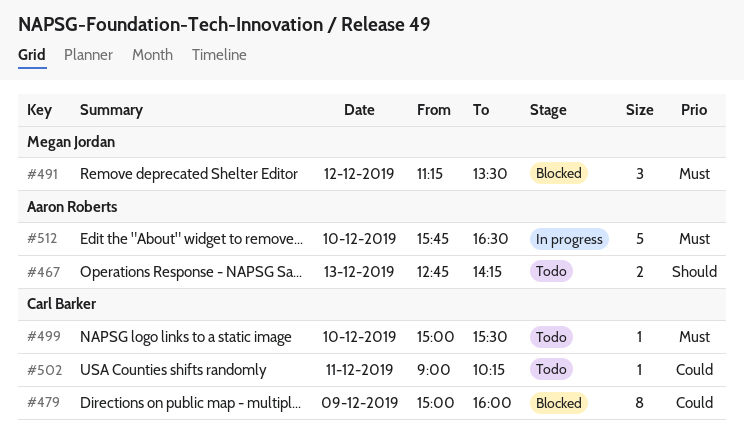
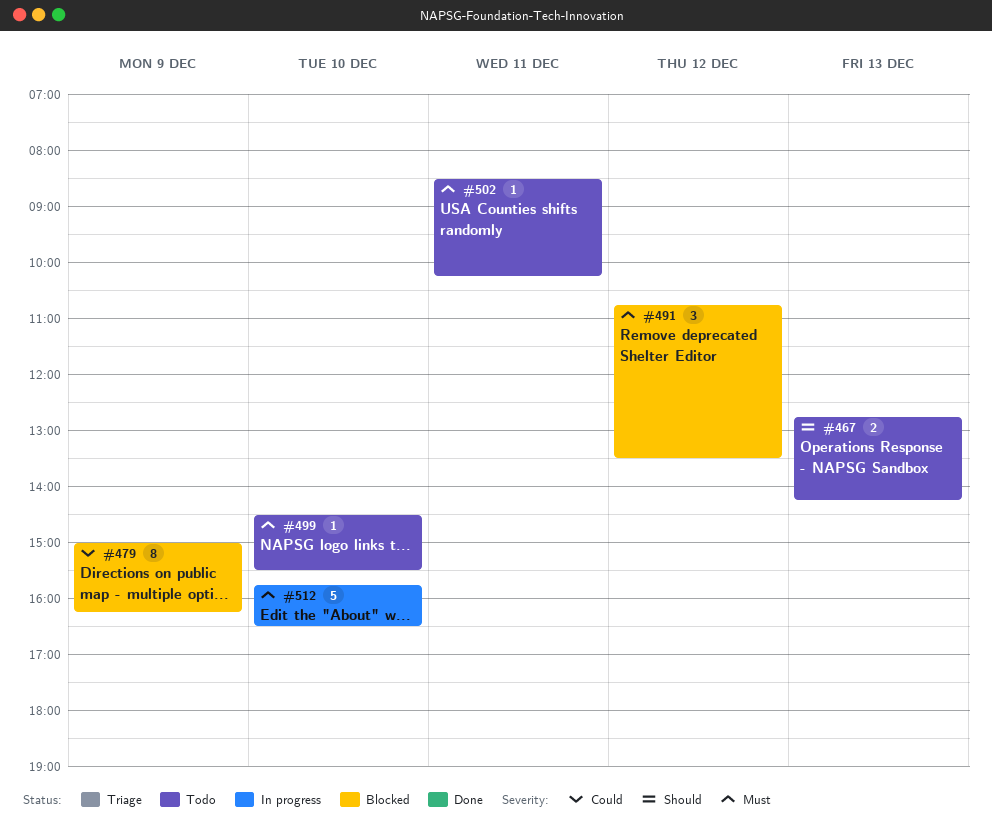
#479, ends: 16:00 -> 16:15
#491, begins: 11:15 -> 10:45
#499, begins: 15:00 -> 14:30
#502, priority: Could -> Must
#502, begins: 09:00 -> 08:30

